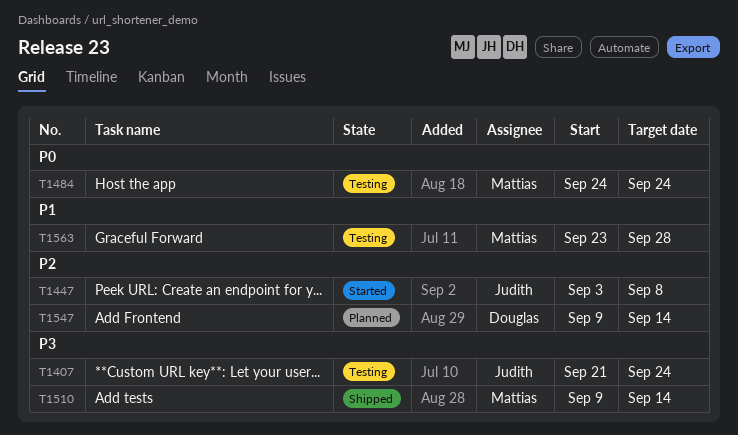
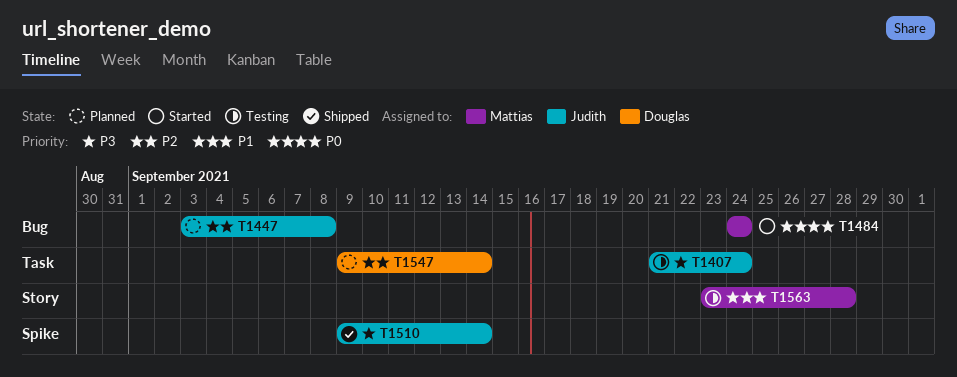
T1447, status: Started -> Planned
T1484, status: Testing -> Started
T1510, owner: Mattias -> Judith

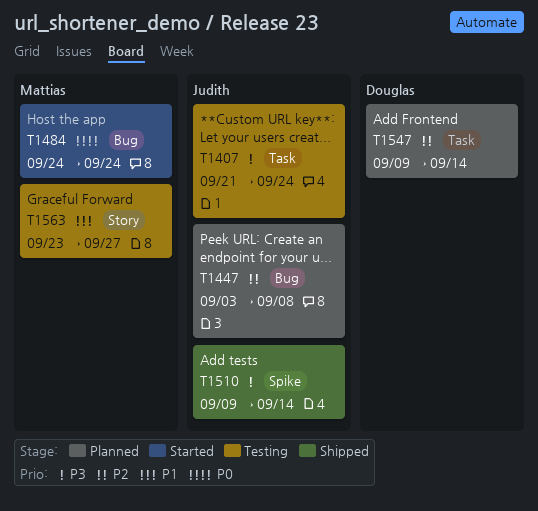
T1563, due: Sep 28 -> Sep 27

